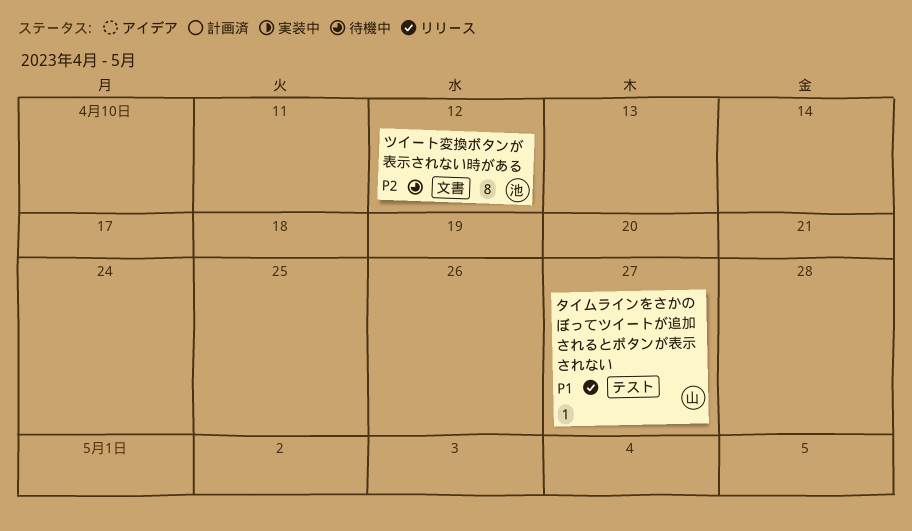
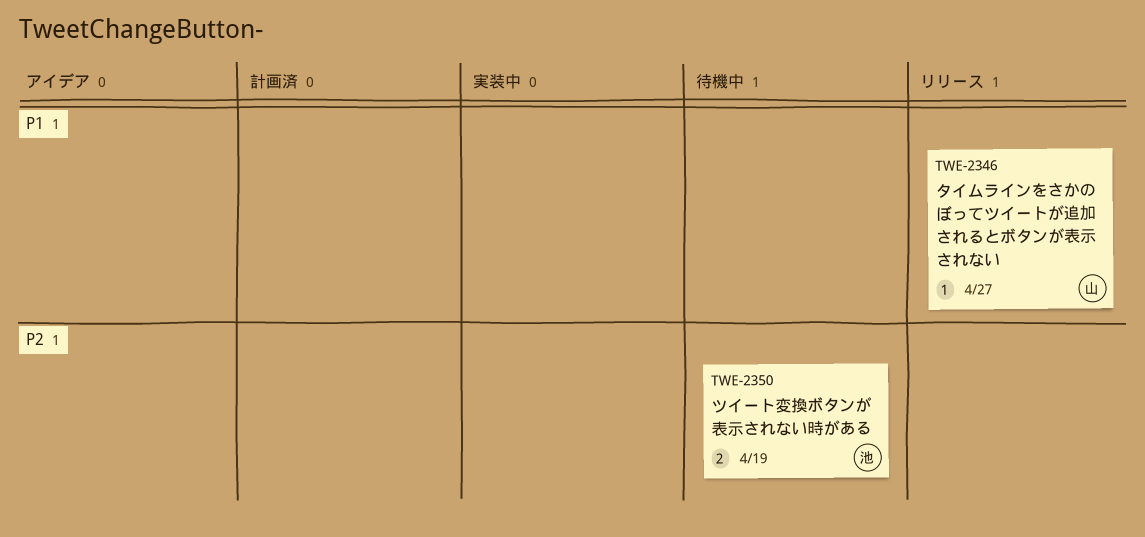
ツイート変換ボタンが表示されない時がある, estimate: 8 -> 2
ツイート変換ボタンが表示されない時がある, due: Apr 12 -> Apr 19

